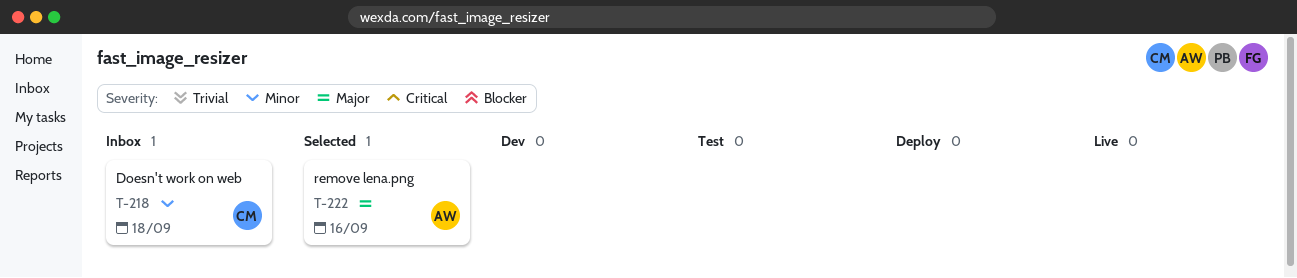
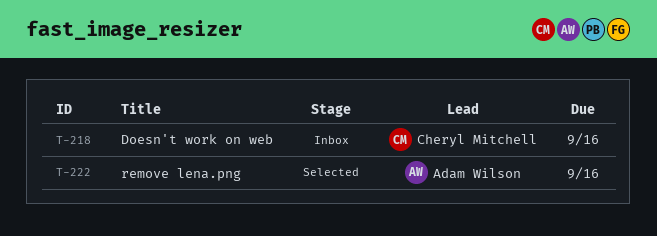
T-218, due: Sep 18 -> Sep 16

